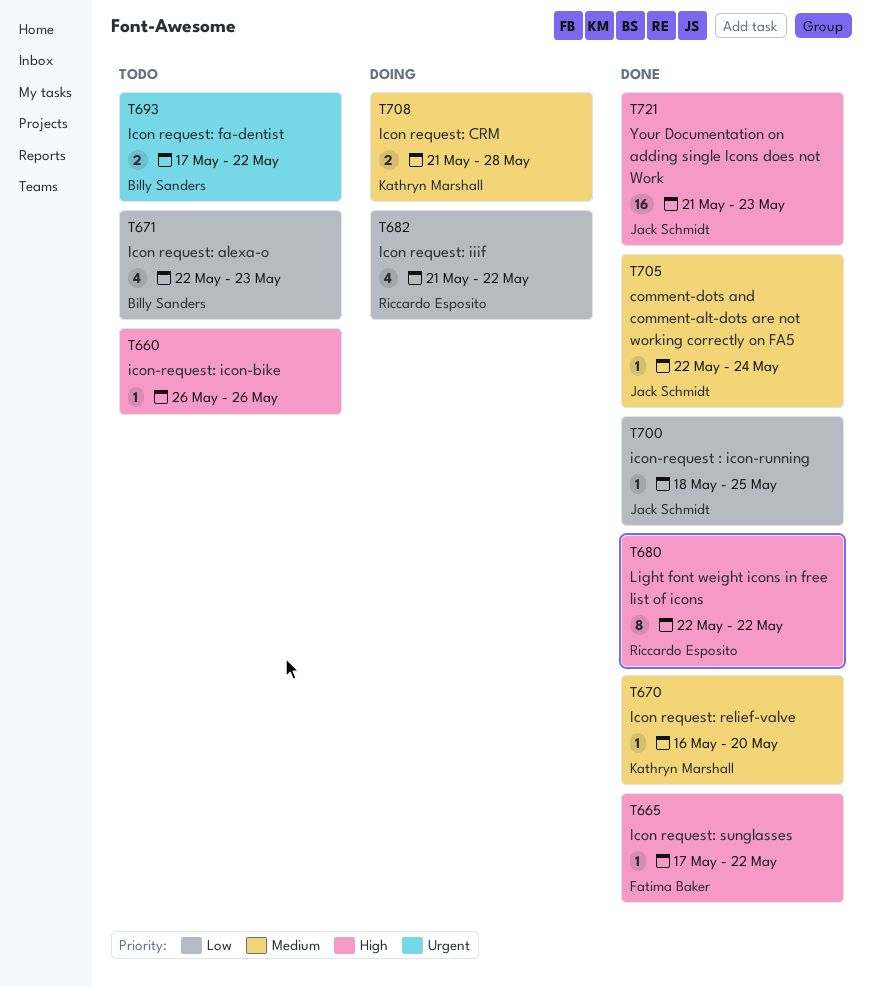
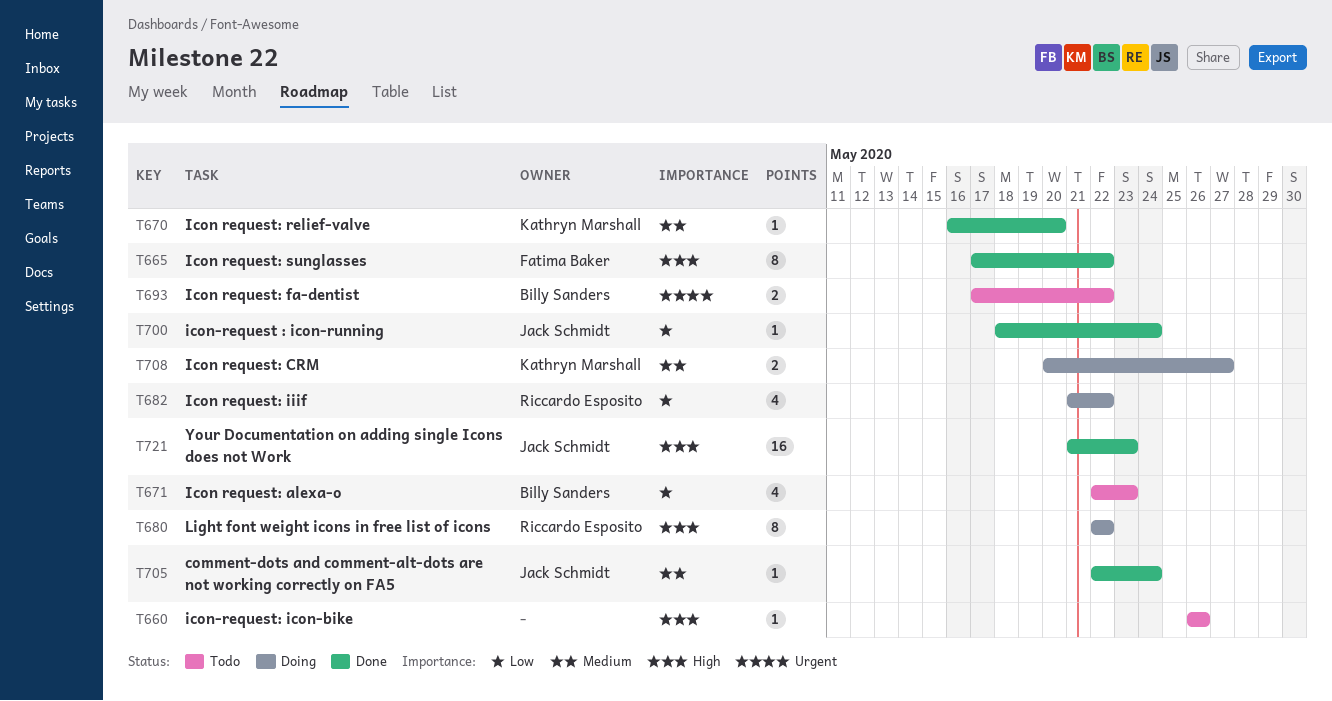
T665, estimate: 1 -> 8
T680, status: Done -> Doing
T700, due: May 25 -> May 24
T708, start: May 21 -> May 20
T708, due: May 28 -> May 27

